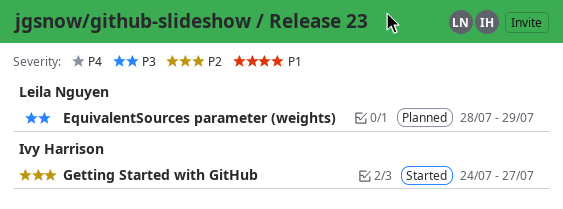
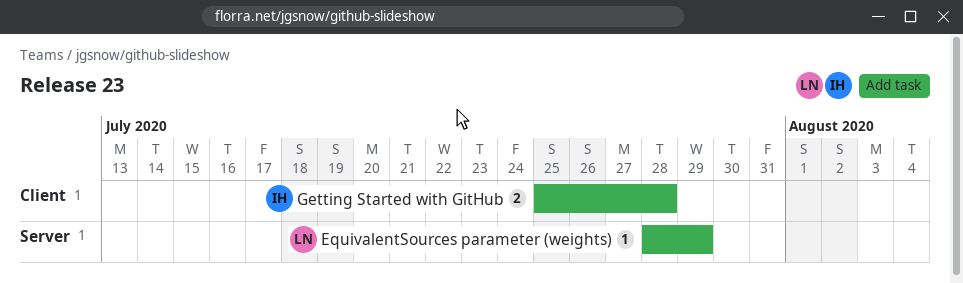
Getting Started with GitHub, start: Jul 24 -> Jul 25
Getting Started with GitHub, due: Jul 27 -> Jul 28

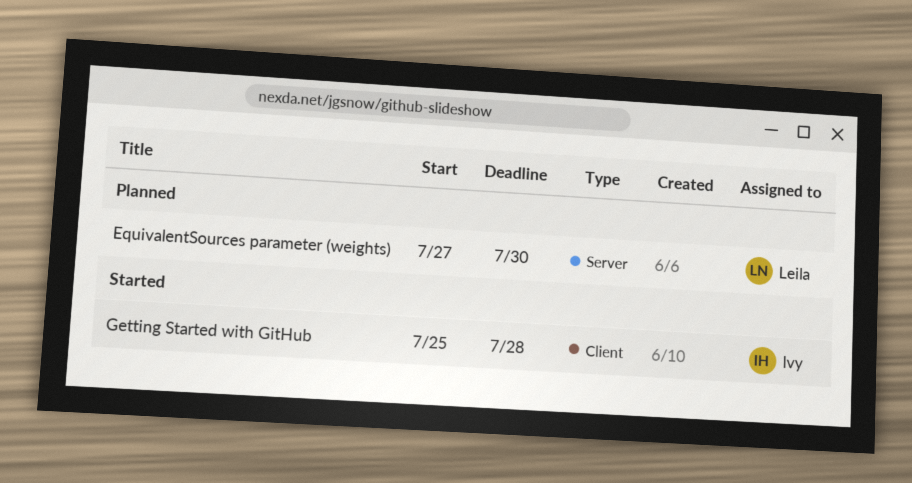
EquivalentSources parameter (weights), start: Jul 28 -> Jul 27
EquivalentSources parameter (weights), due: Jul 29 -> Jul 30

